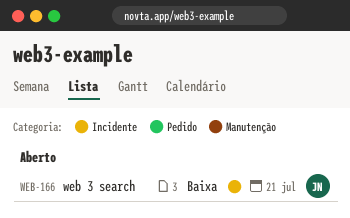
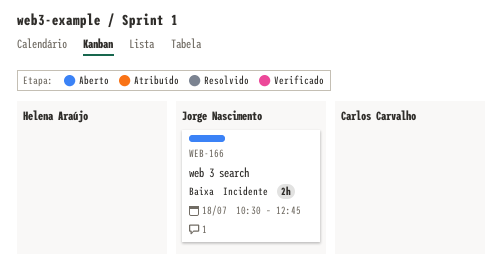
WEB-166, day: Jul 21 -> Jul 18

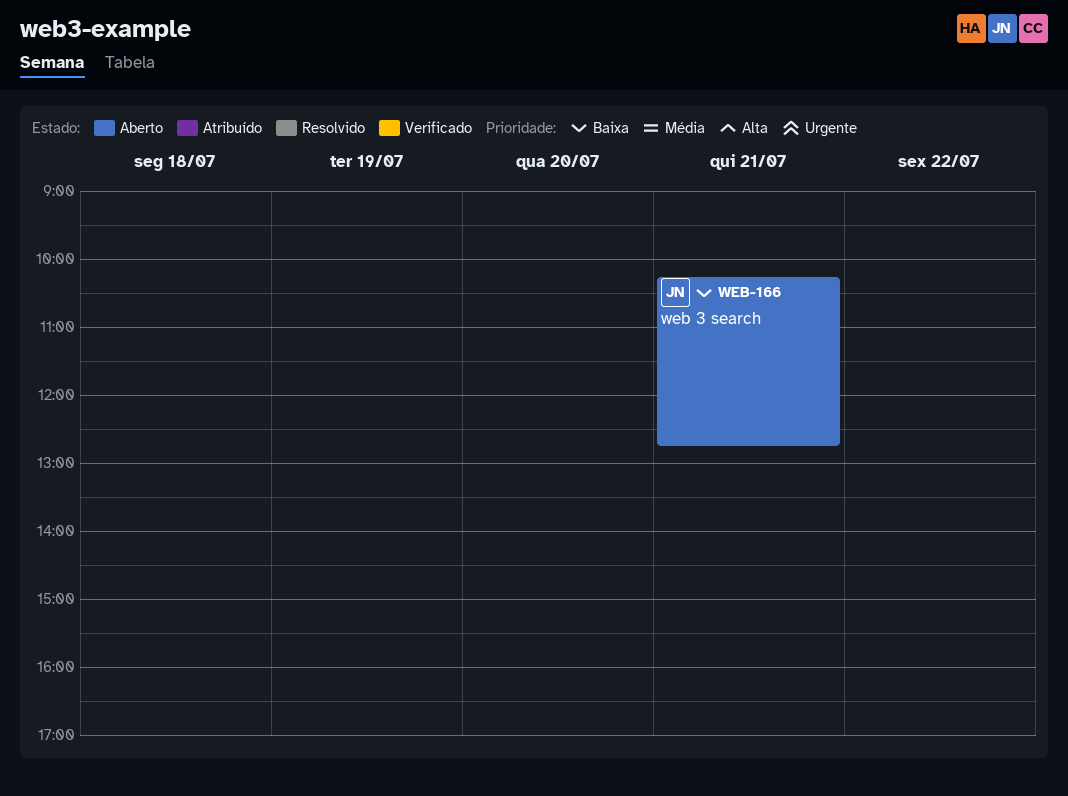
WEB-166, day: Jul 18 -> Jul 21
WEB-166, begins: 10:30 -> 10:15

